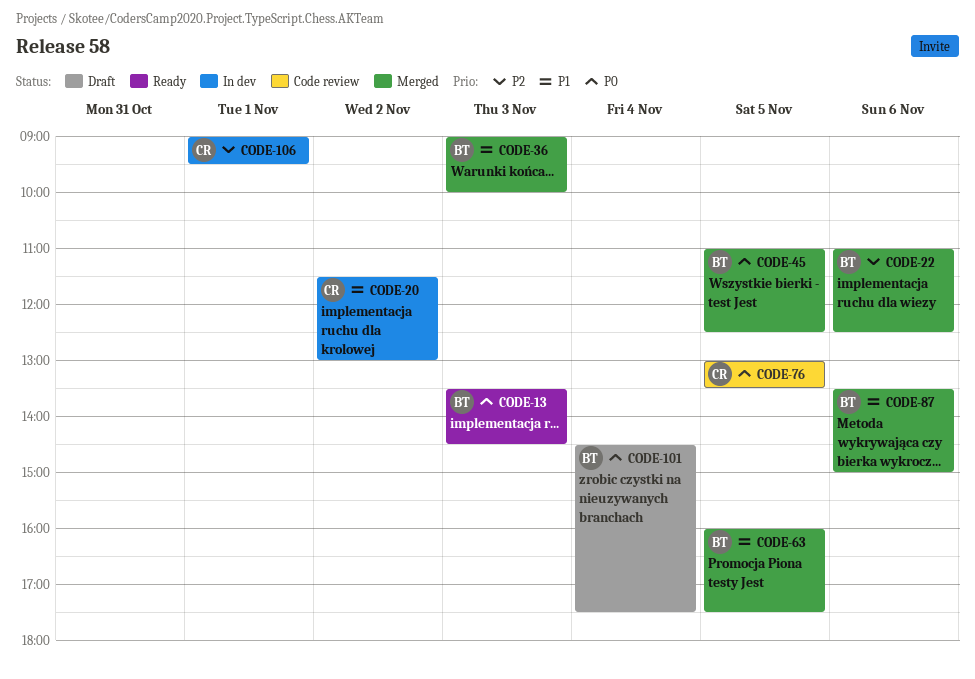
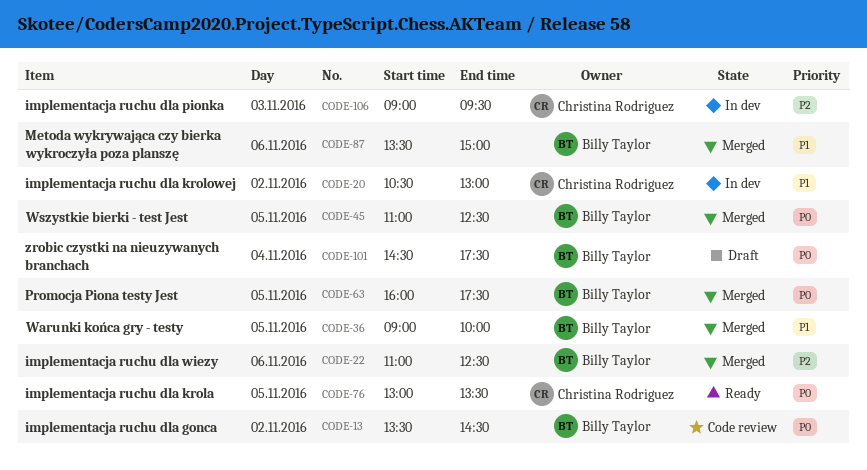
CODE-13, status: Ready -> Code review
CODE-13, day: Nov 3 -> Nov 2
CODE-20, begins: 11:30 -> 10:30
CODE-36, day: Nov 3 -> Nov 5
CODE-63, priority: P1 -> P0
CODE-76, status: Code review -> Ready
CODE-106, day: Nov 1 -> Nov 3

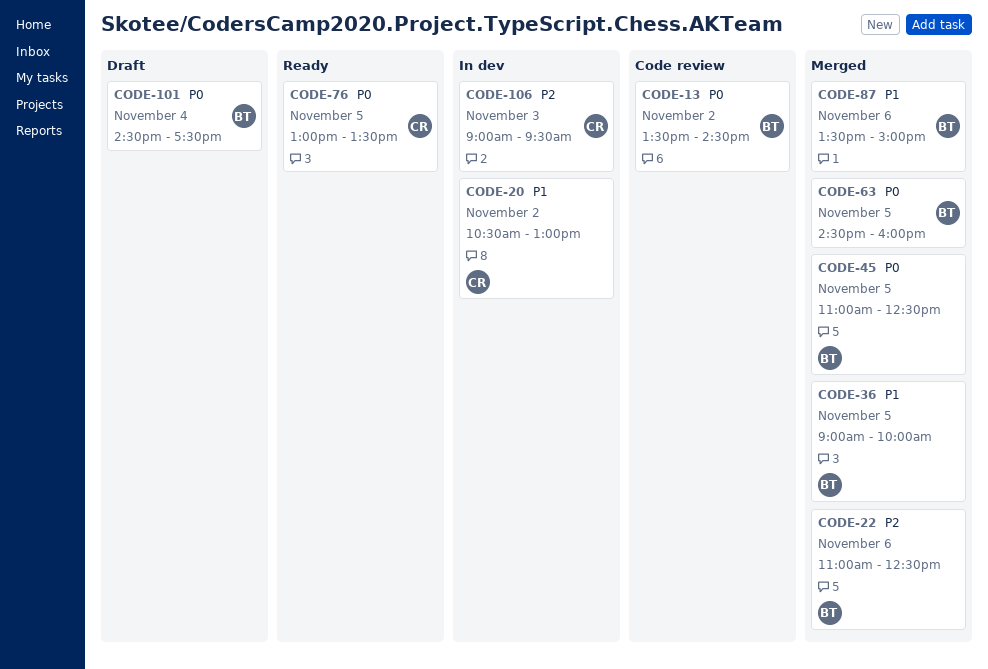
CODE-63, begins: 16:00 -> 14:30
CODE-63, ends: 17:30 -> 16:00

